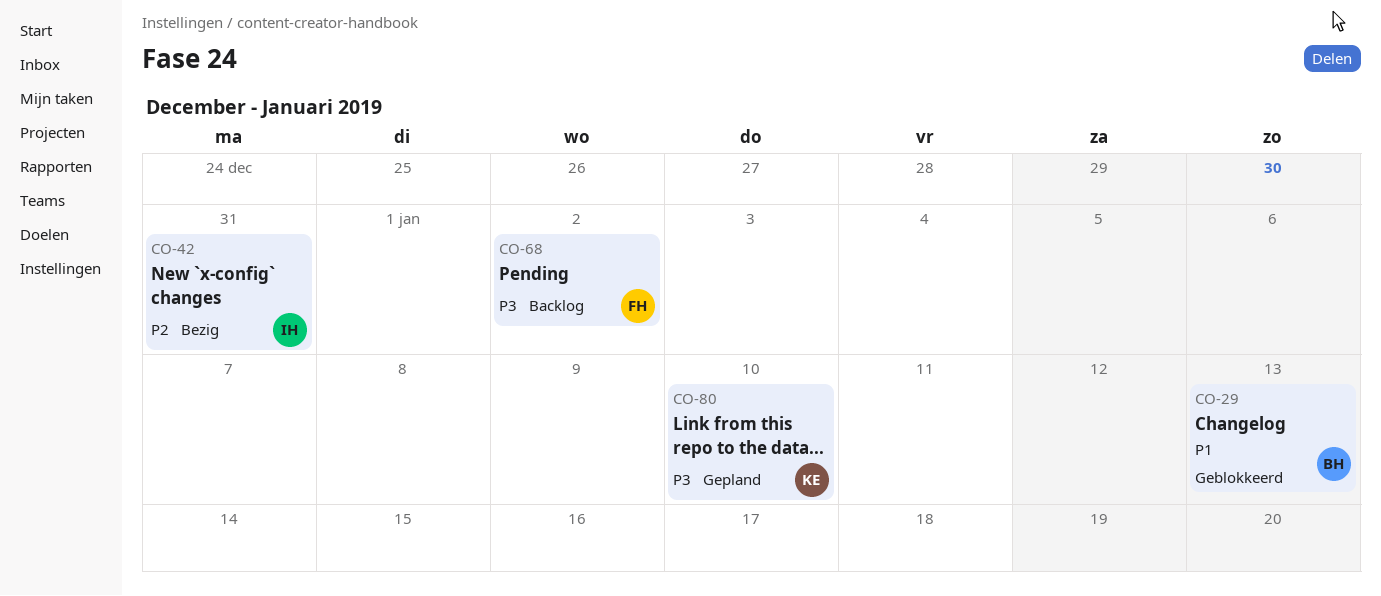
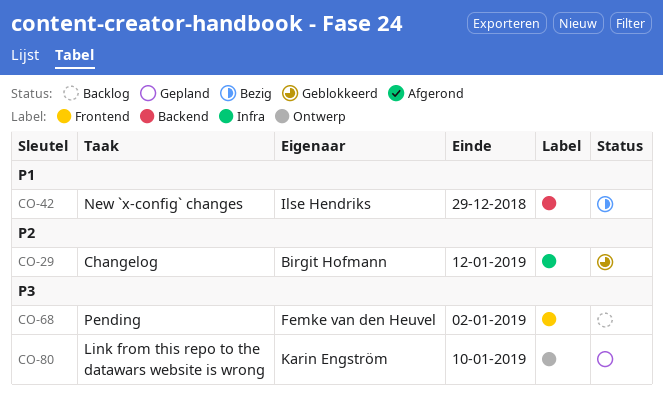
CO-29, priority: P1 -> P2
CO-29, due: Jan 13 -> Jan 12
CO-42, priority: P2 -> P1
CO-42, due: Dec 31 -> Dec 29

